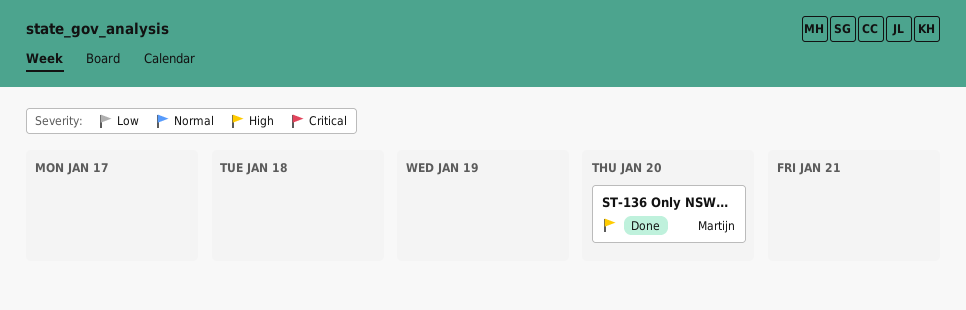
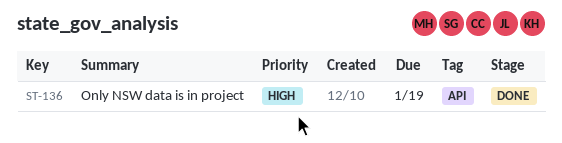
ST-136, due: Jan 20 -> Jan 19

